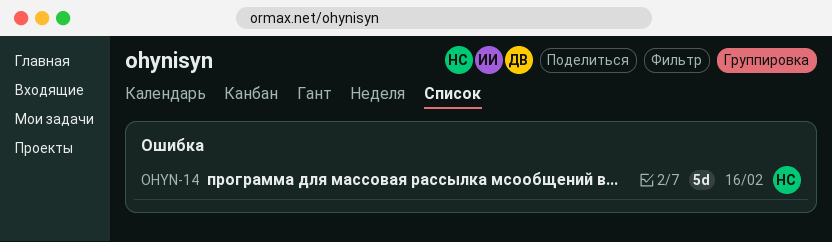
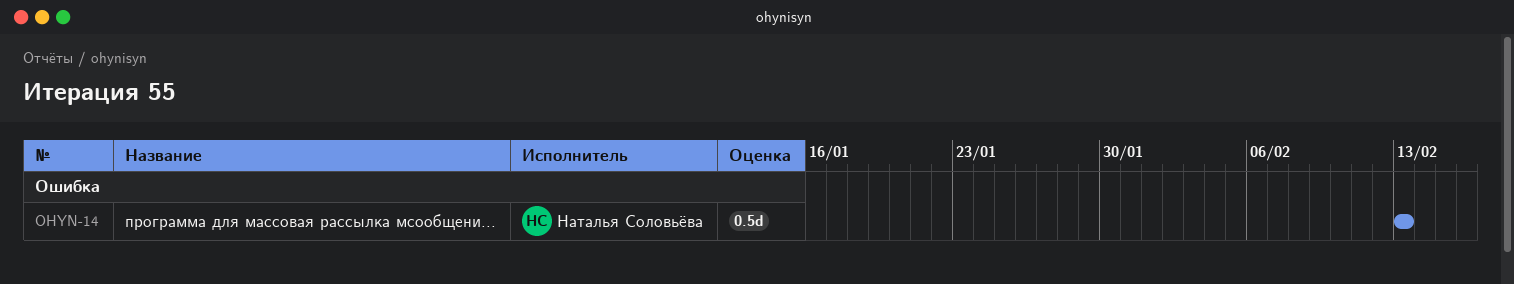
OHYN-14, estimate: 5d -> 0.5d
OHYN-14, due: Feb 16 -> Feb 13

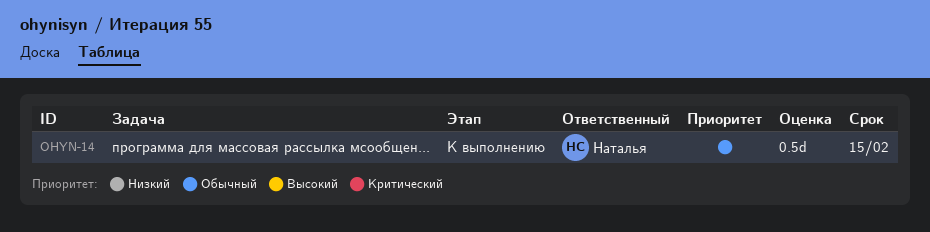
OHYN-14, due: Feb 13 -> Feb 15

